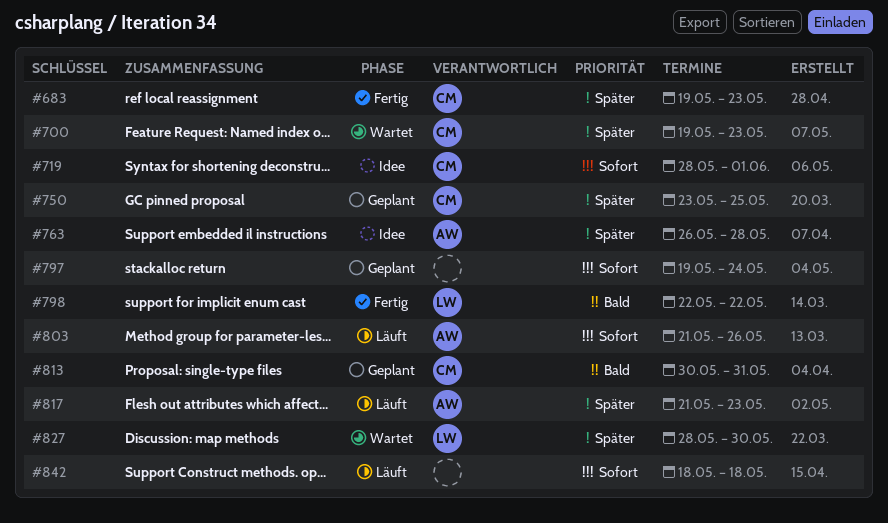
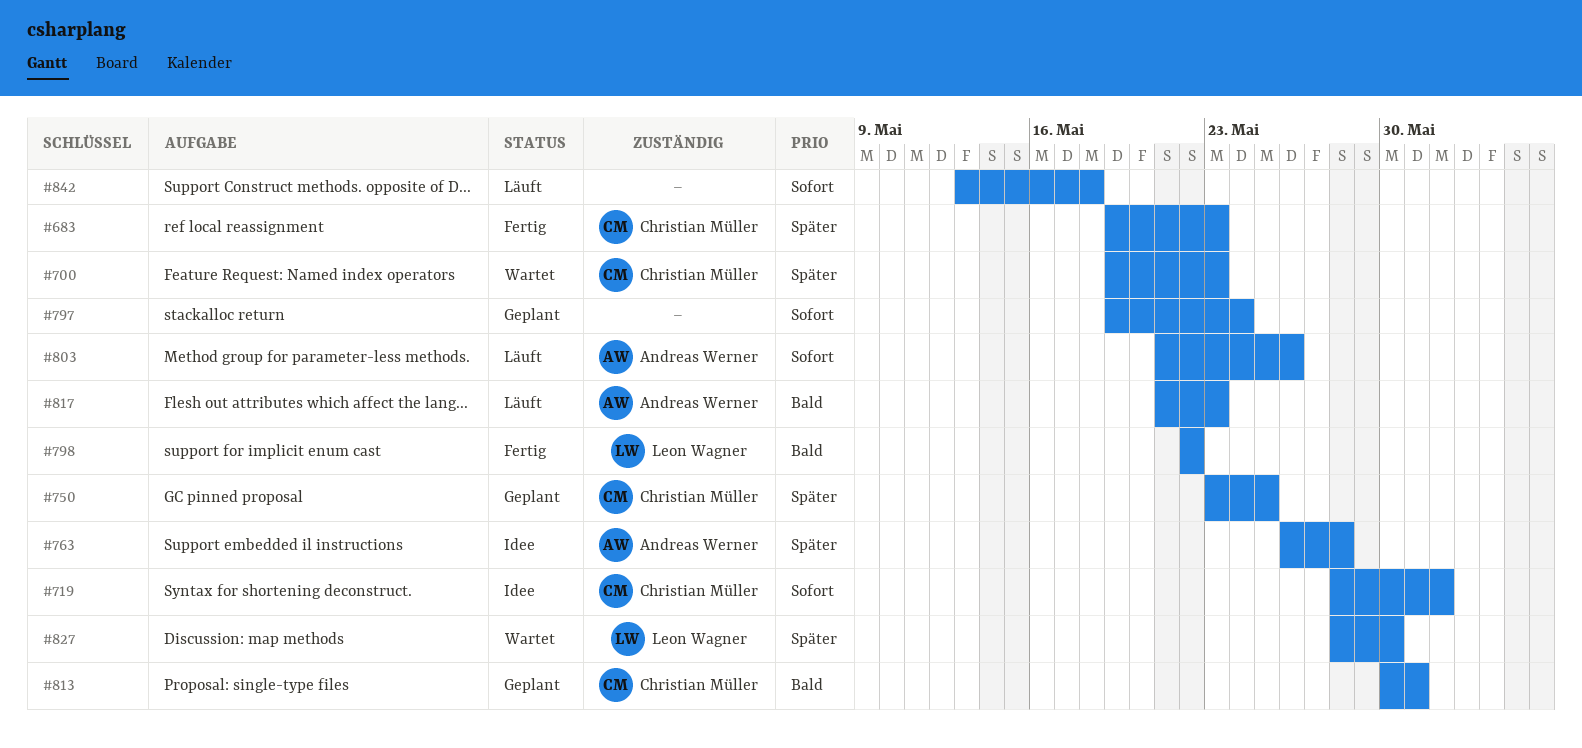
#817, priority: Später -> Bald
#842, start: May 18 -> May 13

